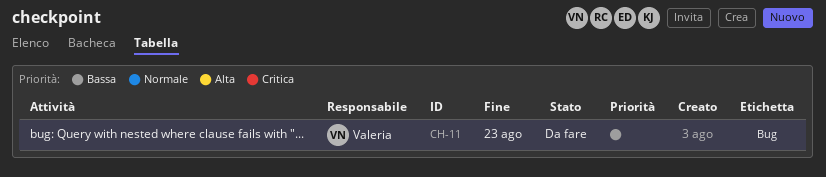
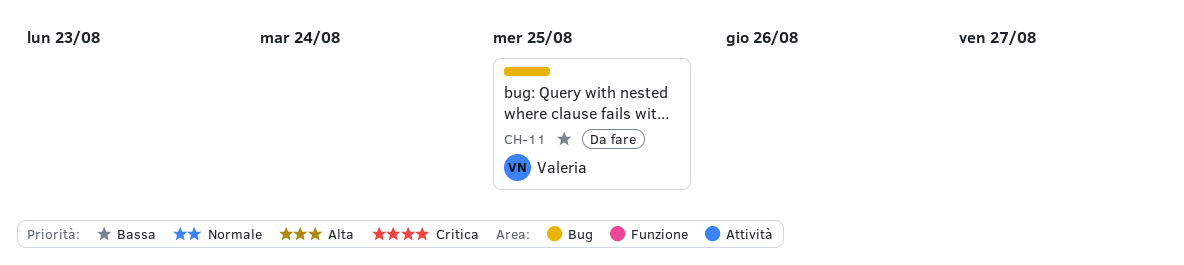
CH-11, due: Aug 23 -> Aug 25

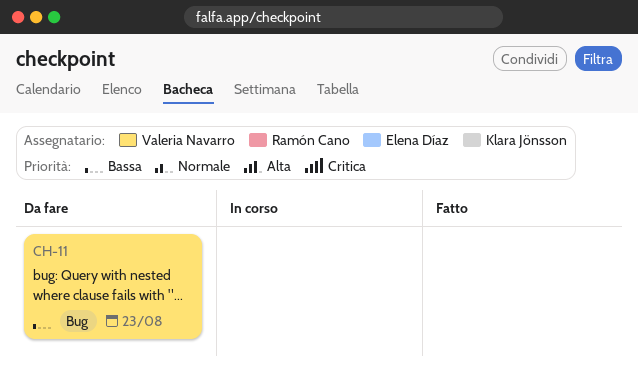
CH-11, due: Aug 25 -> Aug 23

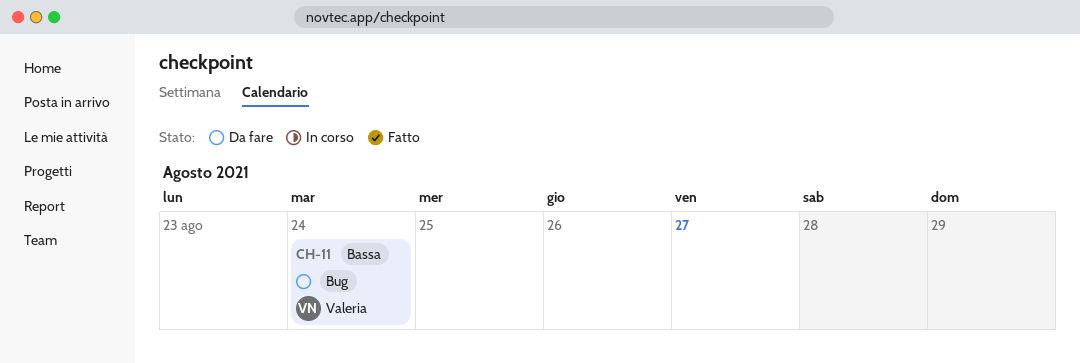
CH-11, due: Aug 23 -> Aug 24

